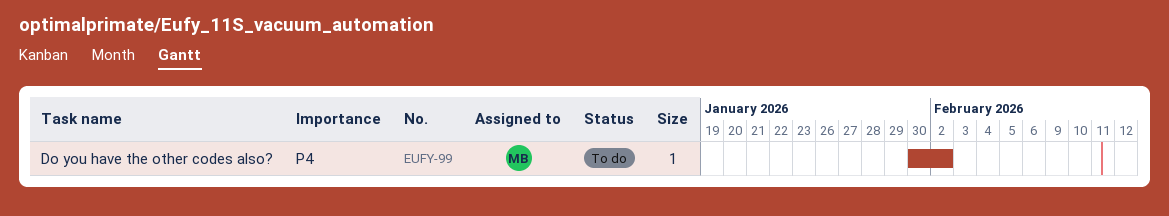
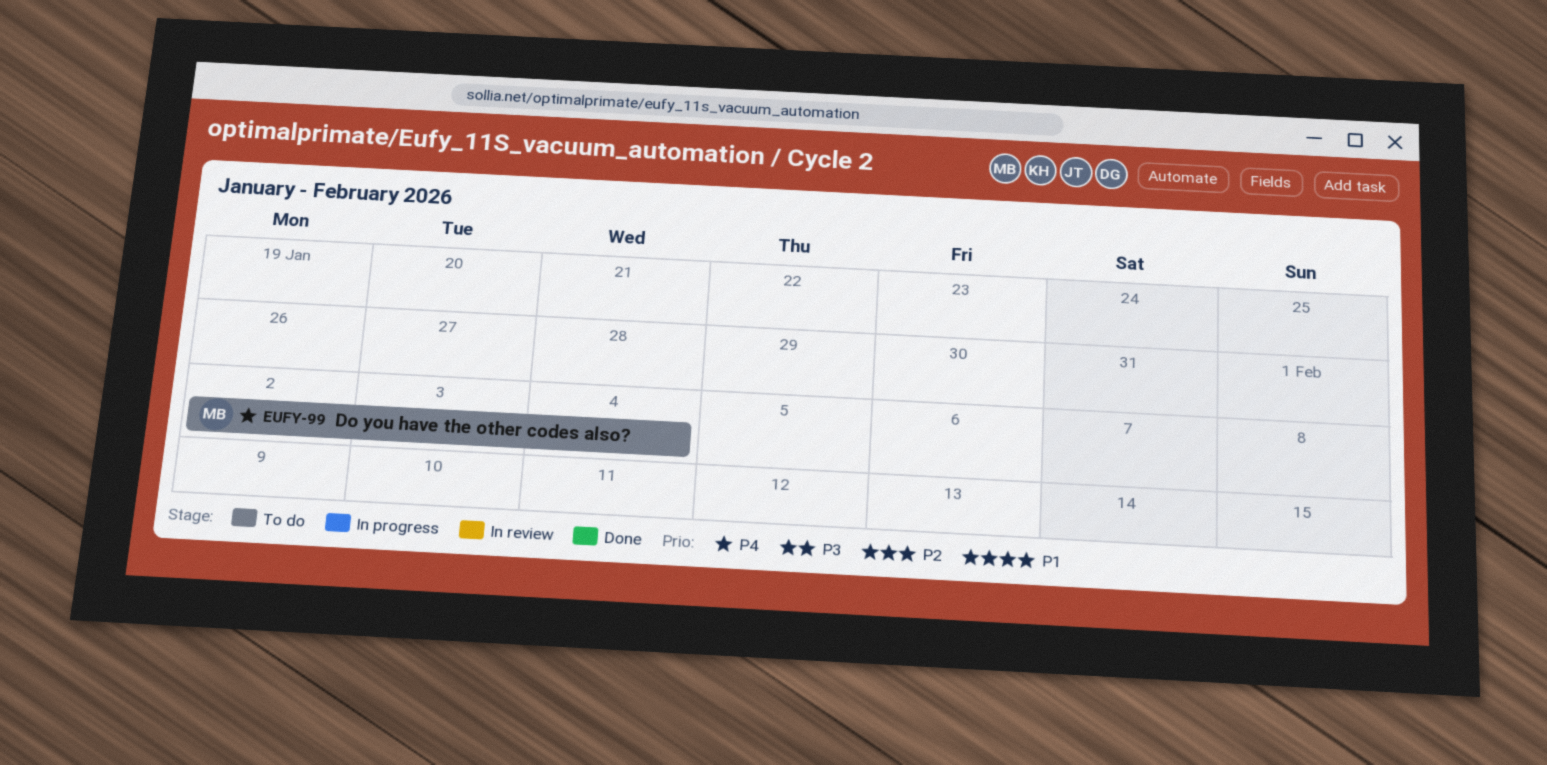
EUFY-99, start: Jan 30 -> Feb 2
EUFY-99, due: Feb 2 -> Feb 4

